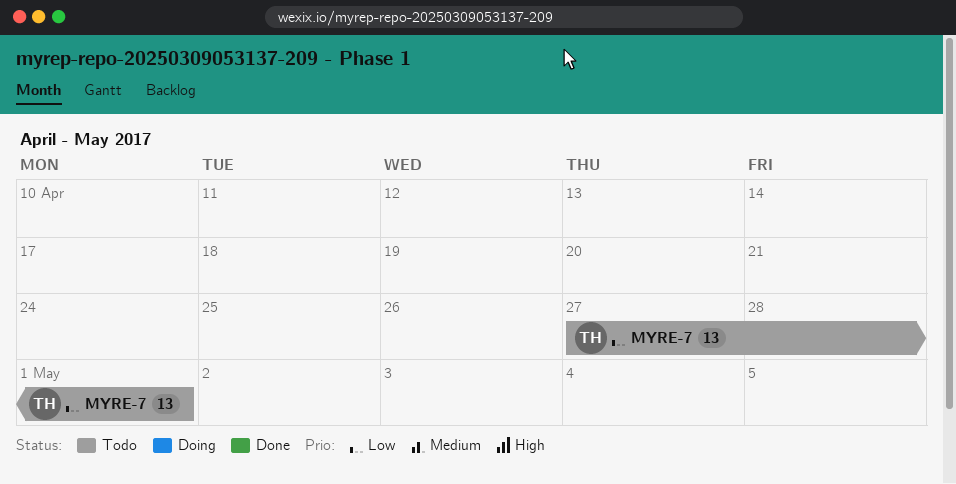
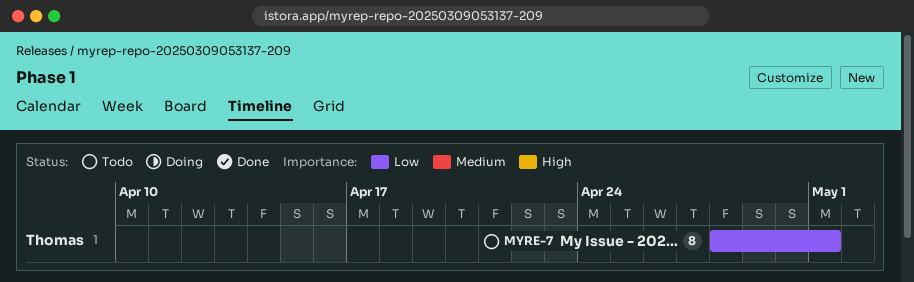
MYRE-7, estimate: 13 -> 8
MYRE-7, start: Apr 27 -> Apr 28

